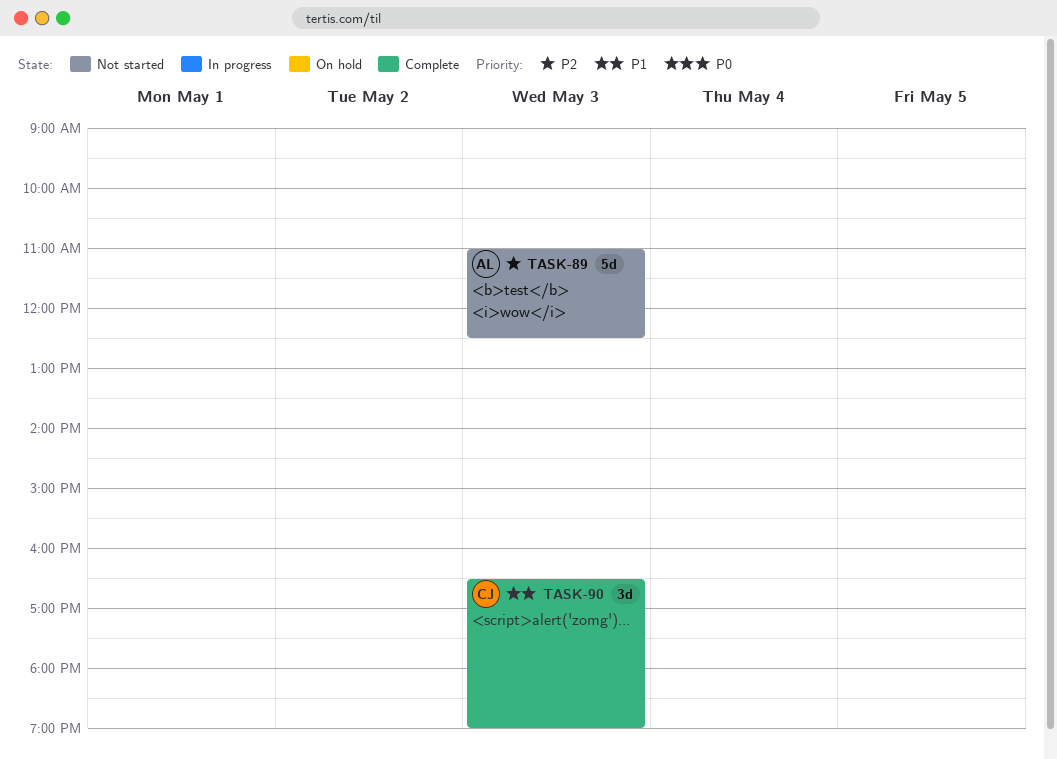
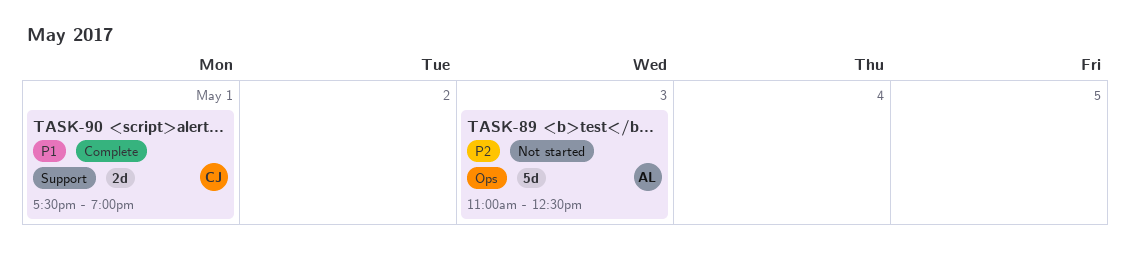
TASK-90, estimate: 3d -> 2d
TASK-90, day: May 3 -> May 1
TASK-90, begins: 16:30 -> 17:30

